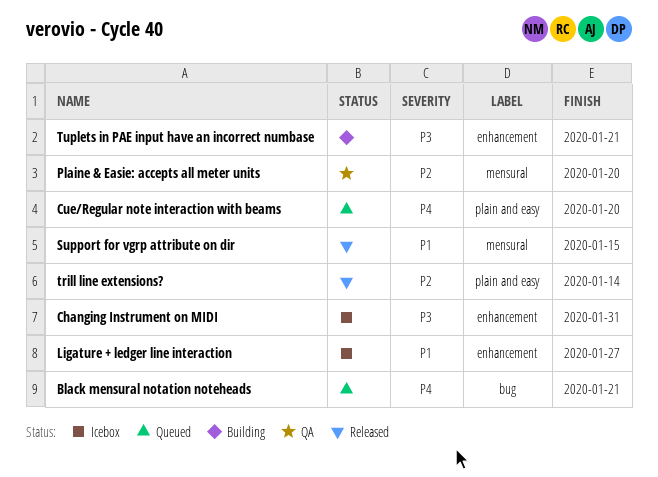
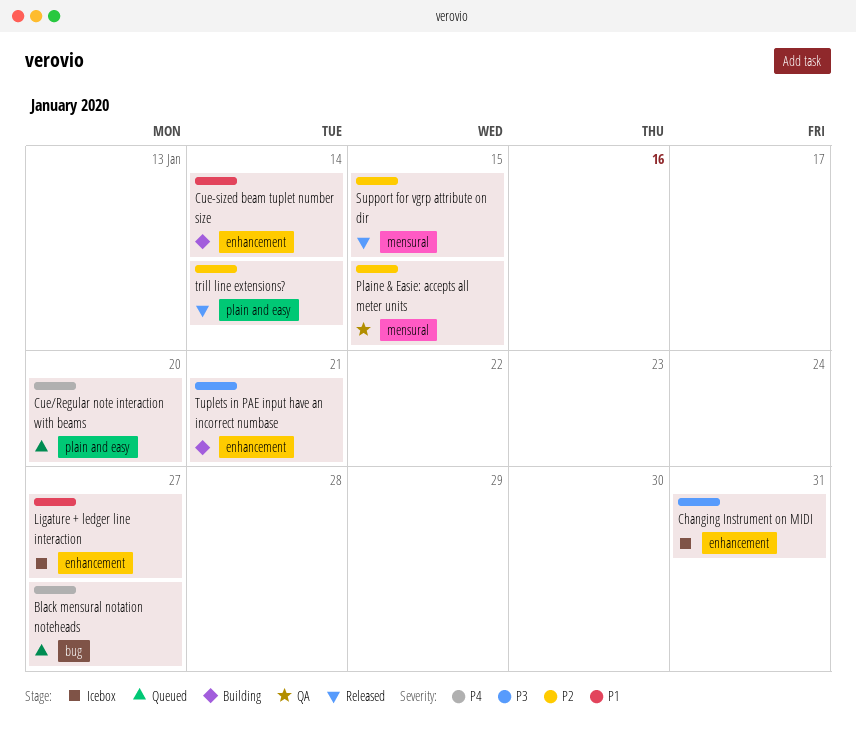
Black mensural notation noteheads, due: Jan 21 -> Jan 27
Cue-sized beam tuplet number size: none -> present
Plaine & Easie: accepts all meter units, due: Jan 20 -> Jan 15
Support for vgrp attribute on dir, priority: P1 -> P2

